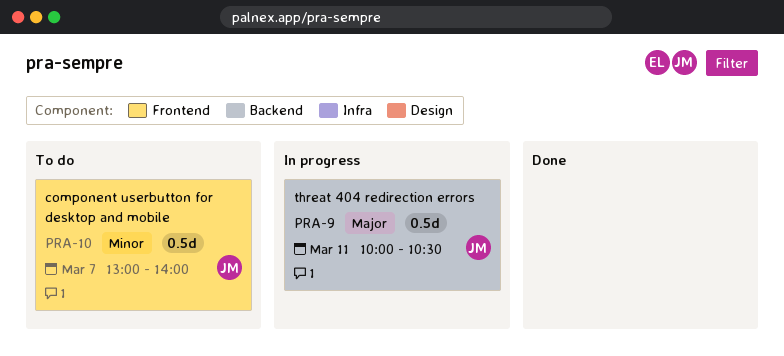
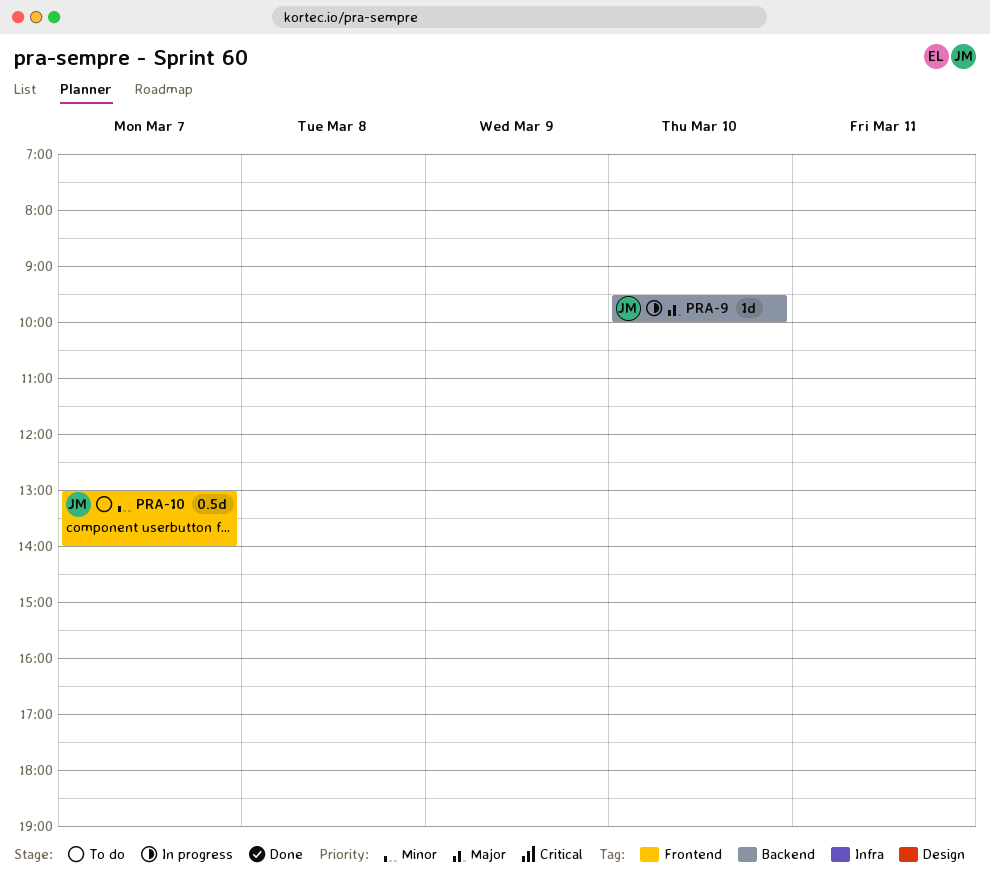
PRA-9, estimate: 0.5d -> 1d
PRA-9, day: Mar 11 -> Mar 10
PRA-9, begins: 10:00 -> 09:30
PRA-9, ends: 10:30 -> 10:00

